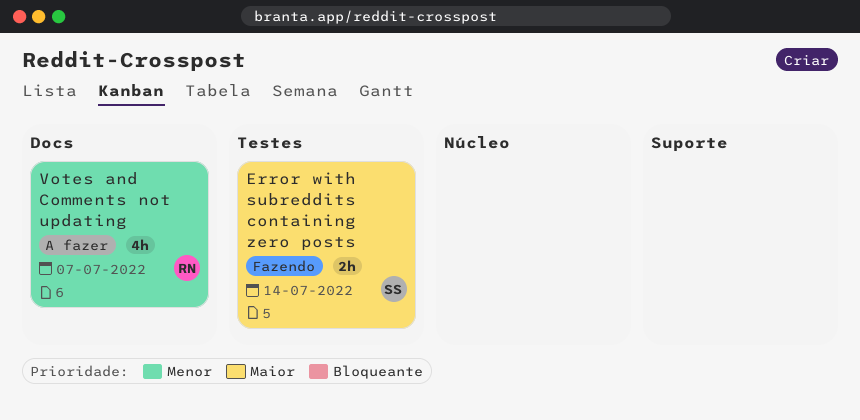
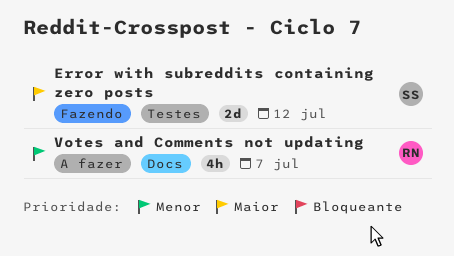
Error with subreddits containing zero posts, estimate: 2h -> 2d
Error with subreddits containing zero posts, due: Jul 14 -> Jul 12

